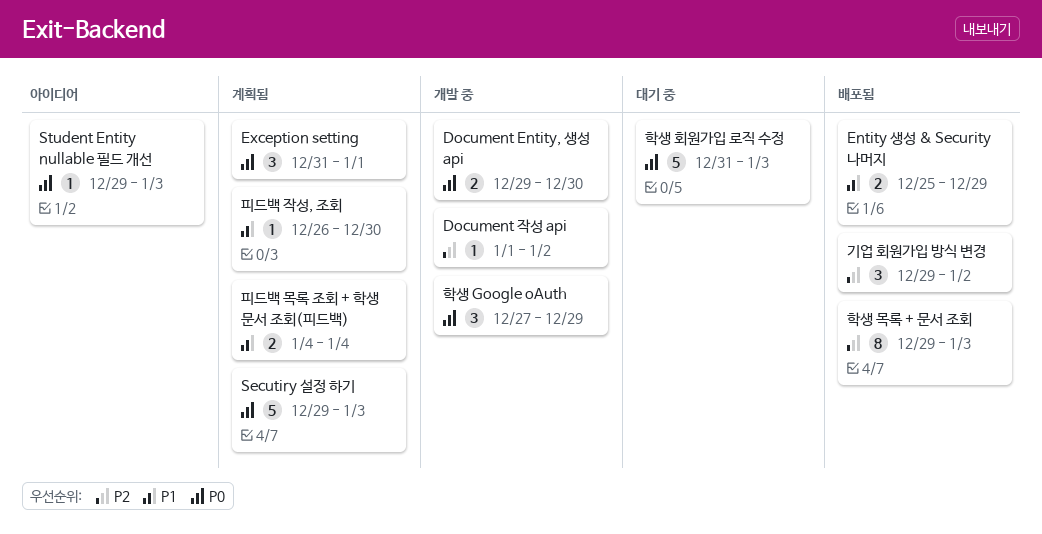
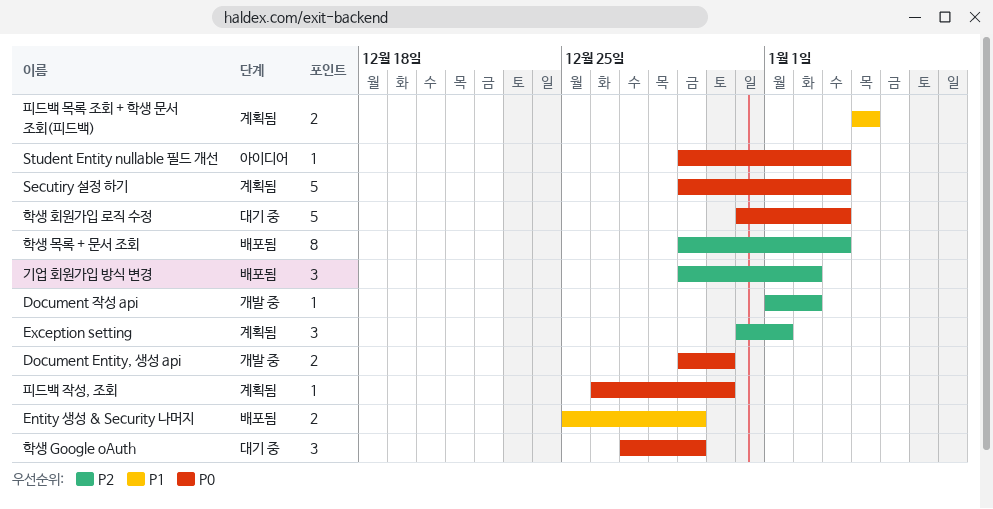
Exception setting, priority: P0 -> P2
피드백 작성, 조회, priority: P1 -> P0
학생 Google oAuth, status: 개발 중 -> 대기 중

